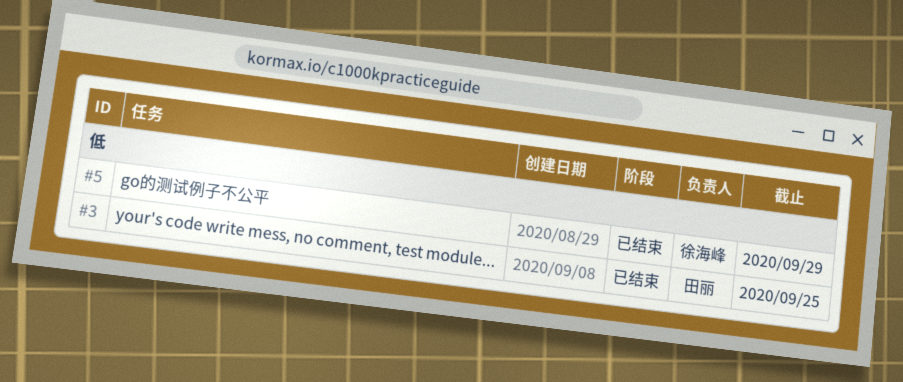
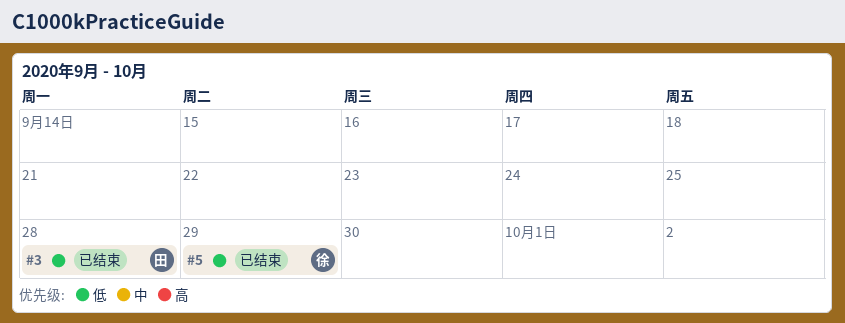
#3, due: Sep 25 -> Sep 28

